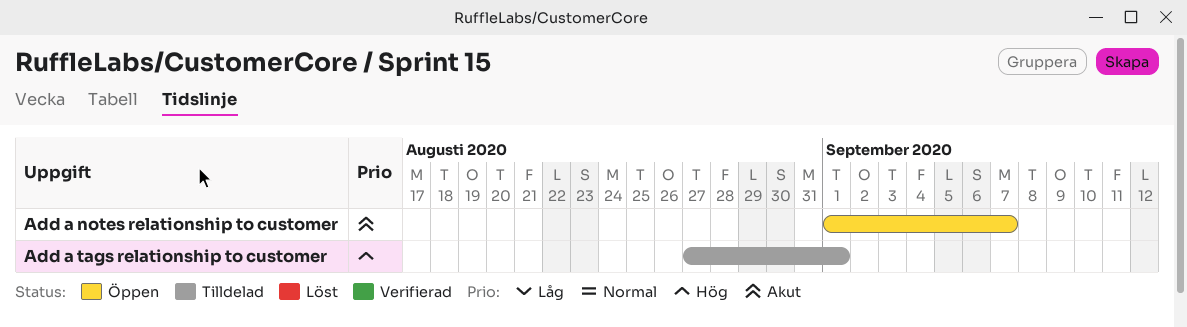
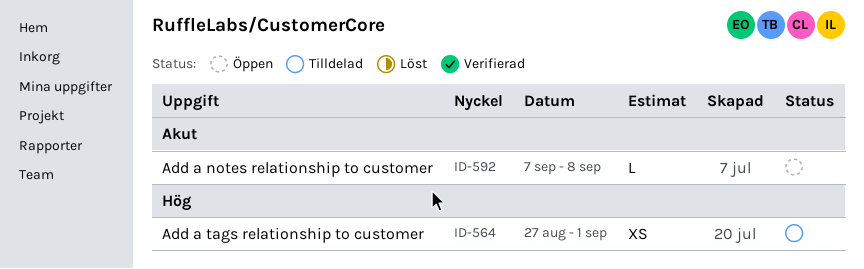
Add a notes relationship to customer, start: Sep 1 -> Sep 7
Add a notes relationship to customer, due: Sep 7 -> Sep 8

